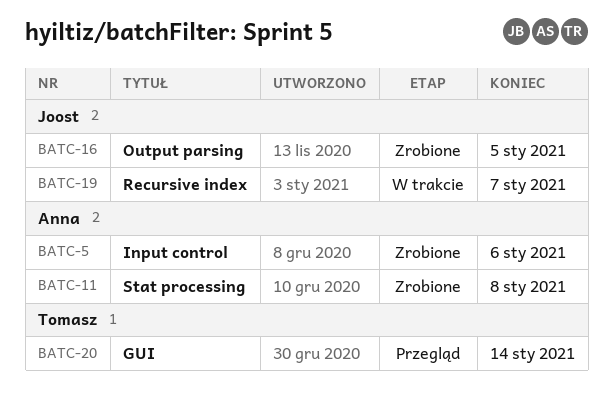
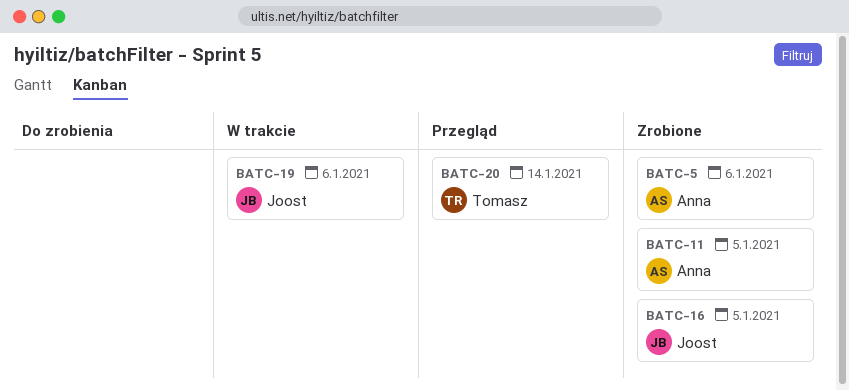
BATC-11, due: Jan 8 -> Jan 5
BATC-19, due: Jan 7 -> Jan 6

